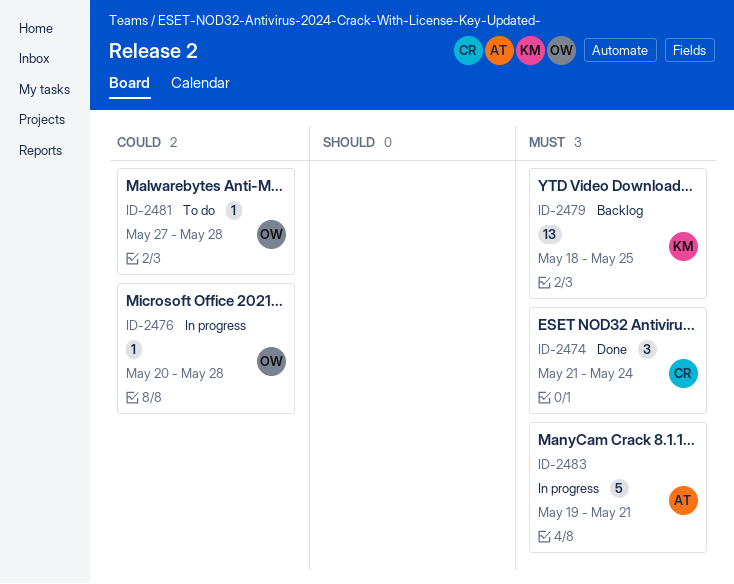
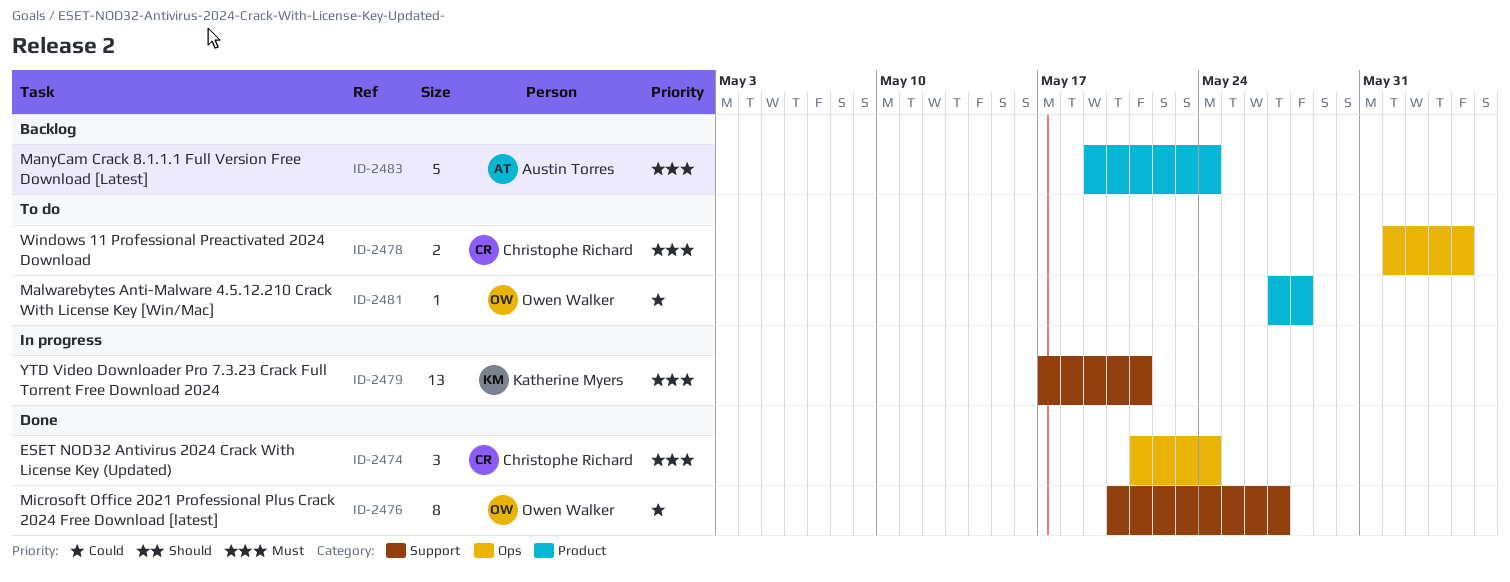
ID-2476, status: In progress -> Done
ID-2476, estimate: 1 -> 8
ID-2476, due: May 28 -> May 27
ID-2478: none -> present
ID-2479, status: Backlog -> In progress
ID-2479, start: May 18 -> May 17
ID-2479, due: May 25 -> May 21
ID-2483, status: In progress -> Backlog
ID-2483, due: May 21 -> May 24

